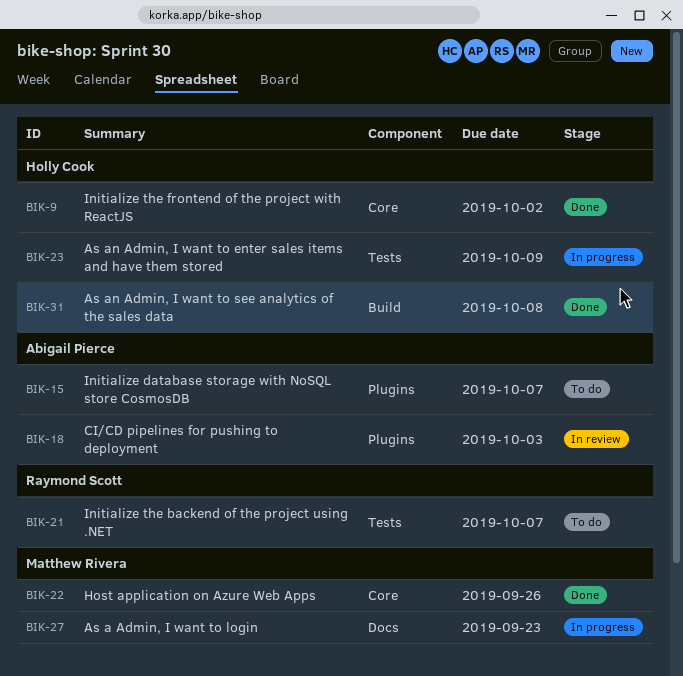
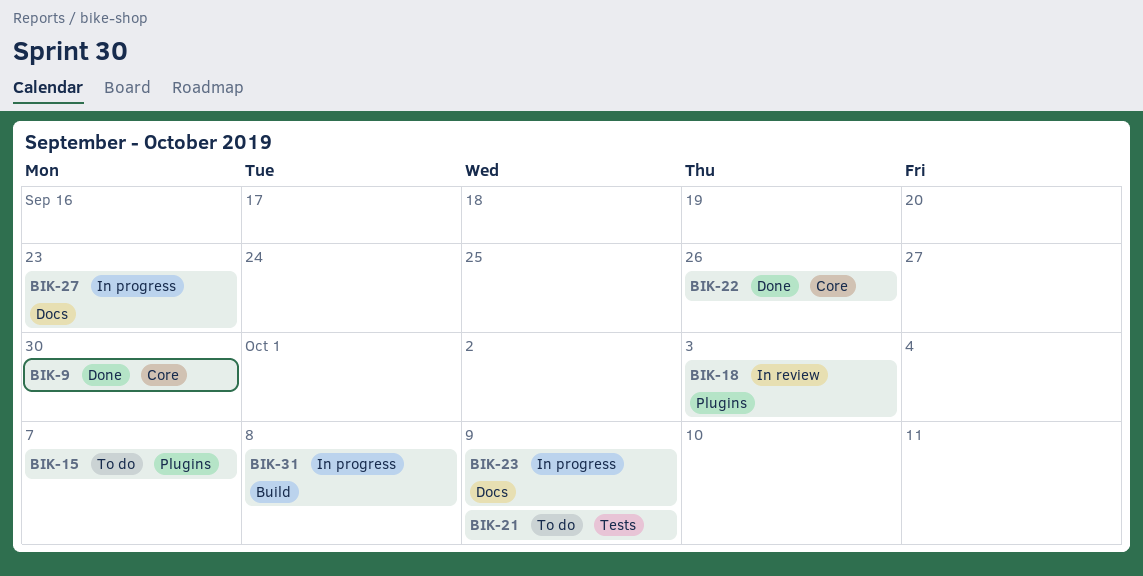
BIK-9, due: Oct 2 -> Sep 30
BIK-21, due: Oct 7 -> Oct 9
BIK-23, label: Tests -> Docs
BIK-31, status: Done -> In progress

